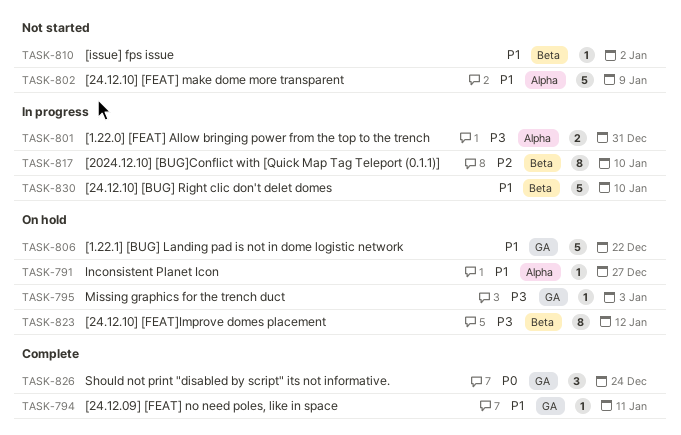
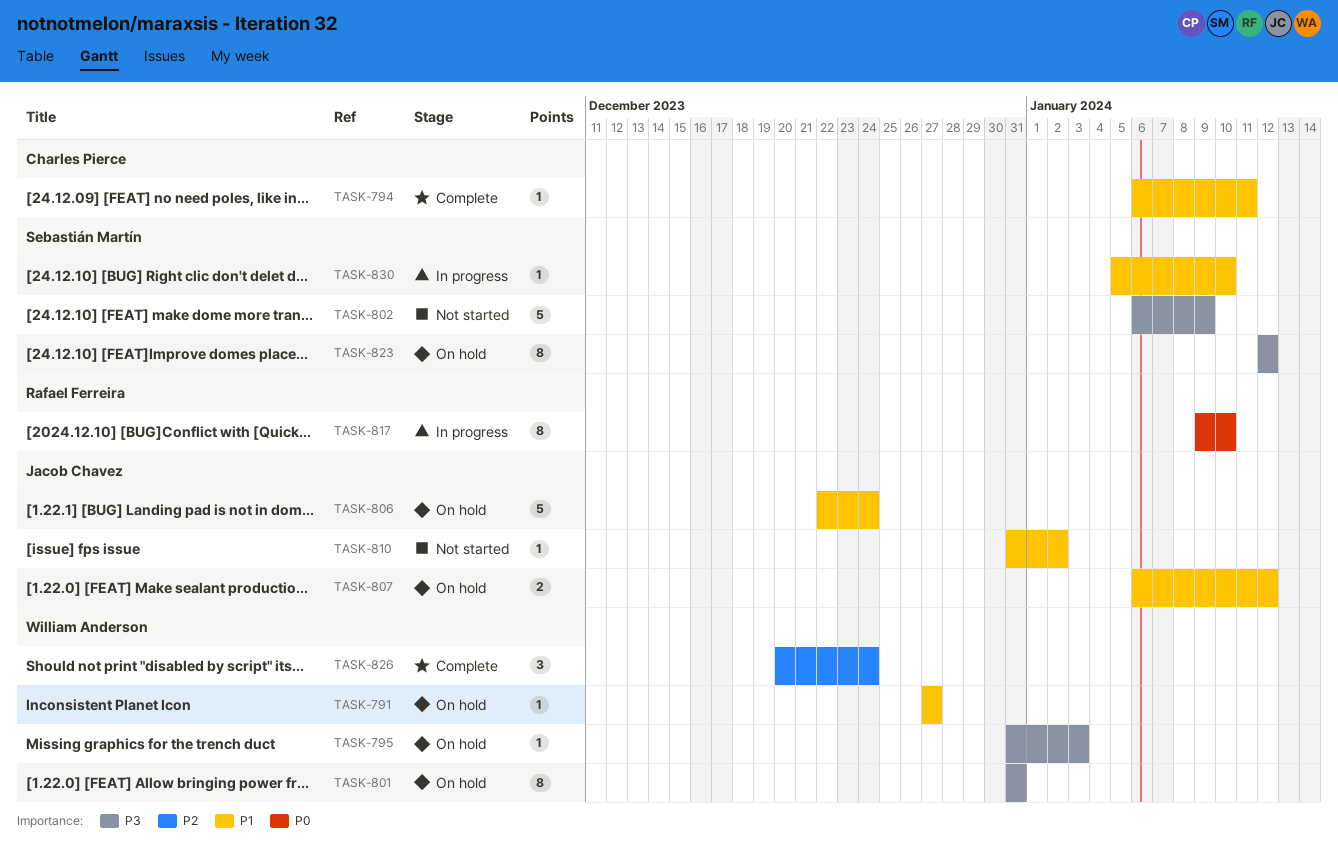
TASK-801, status: In progress -> On hold
TASK-801, estimate: 2 -> 8
TASK-802, priority: P1 -> P3
TASK-806, due: Dec 22 -> Dec 24
TASK-807: none -> present
TASK-817, priority: P2 -> P0
TASK-826, priority: P0 -> P2
TASK-830, estimate: 5 -> 1

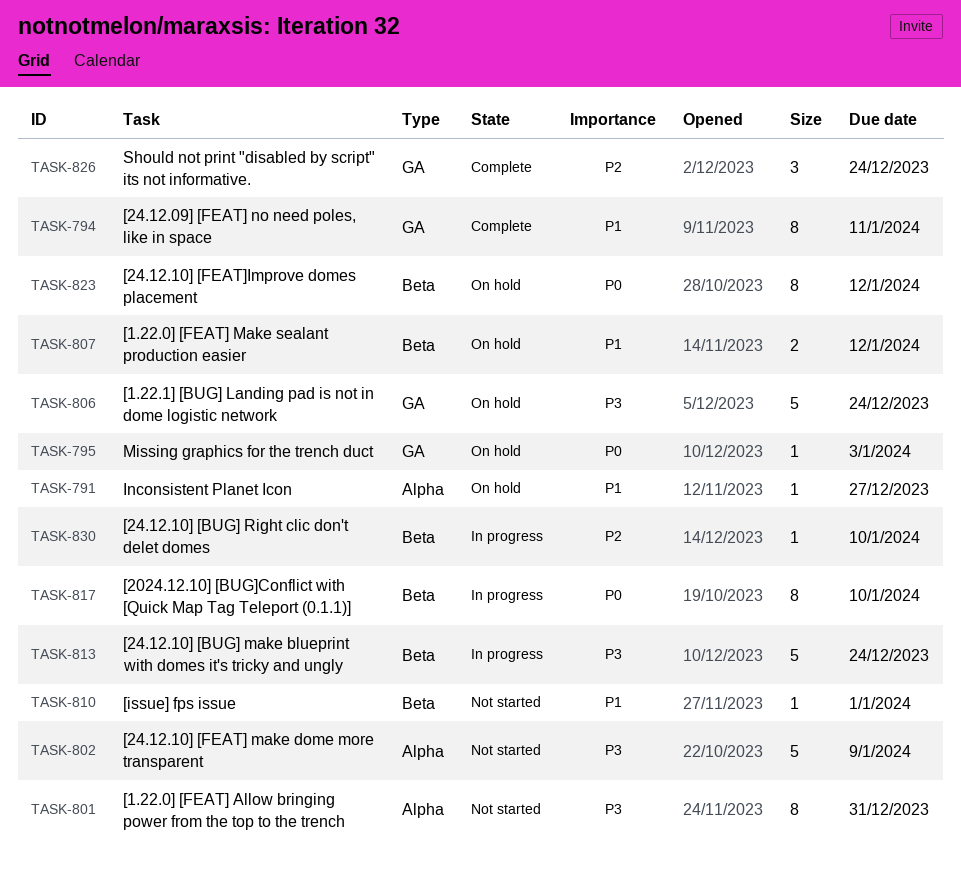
TASK-794, estimate: 1 -> 8
TASK-795, priority: P3 -> P0
TASK-801, status: On hold -> Not started
TASK-806, priority: P1 -> P3
TASK-810, due: Jan 2 -> Jan 1
TASK-813: none -> present
TASK-823, priority: P3 -> P0
TASK-830, priority: P1 -> P2

